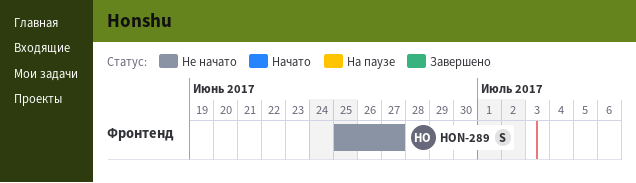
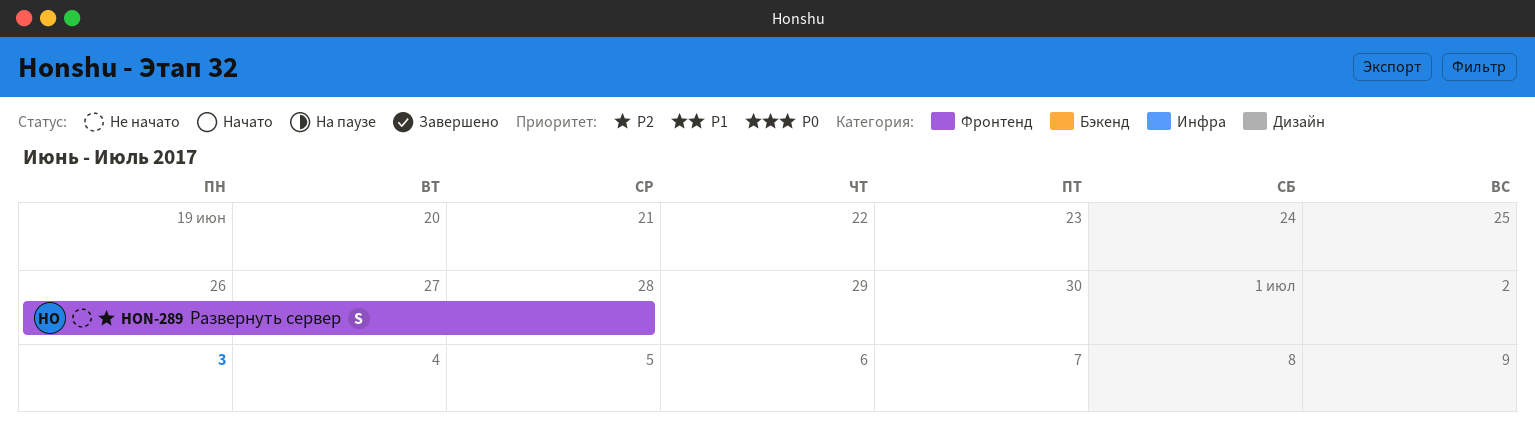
HON-289, start: Jun 25 -> Jun 26
HON-289, due: Jun 27 -> Jun 28

